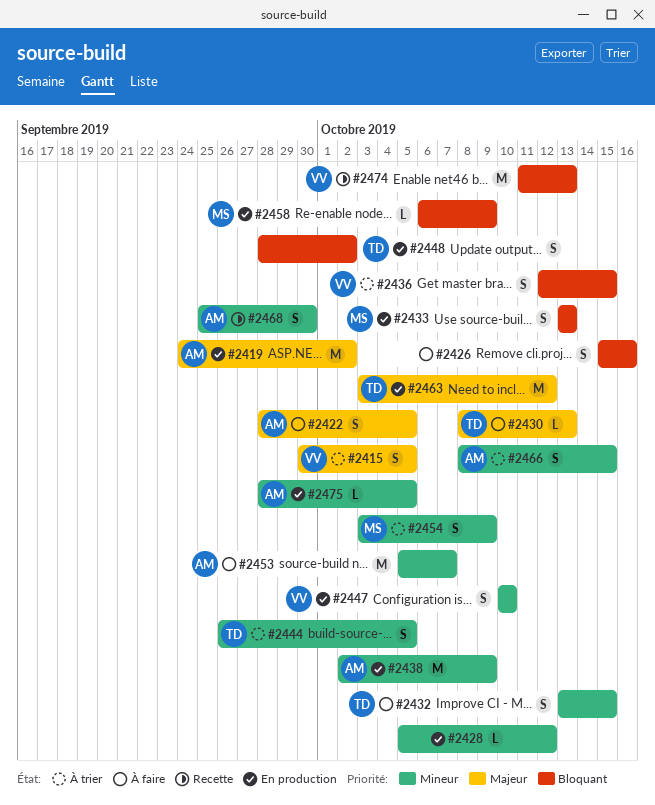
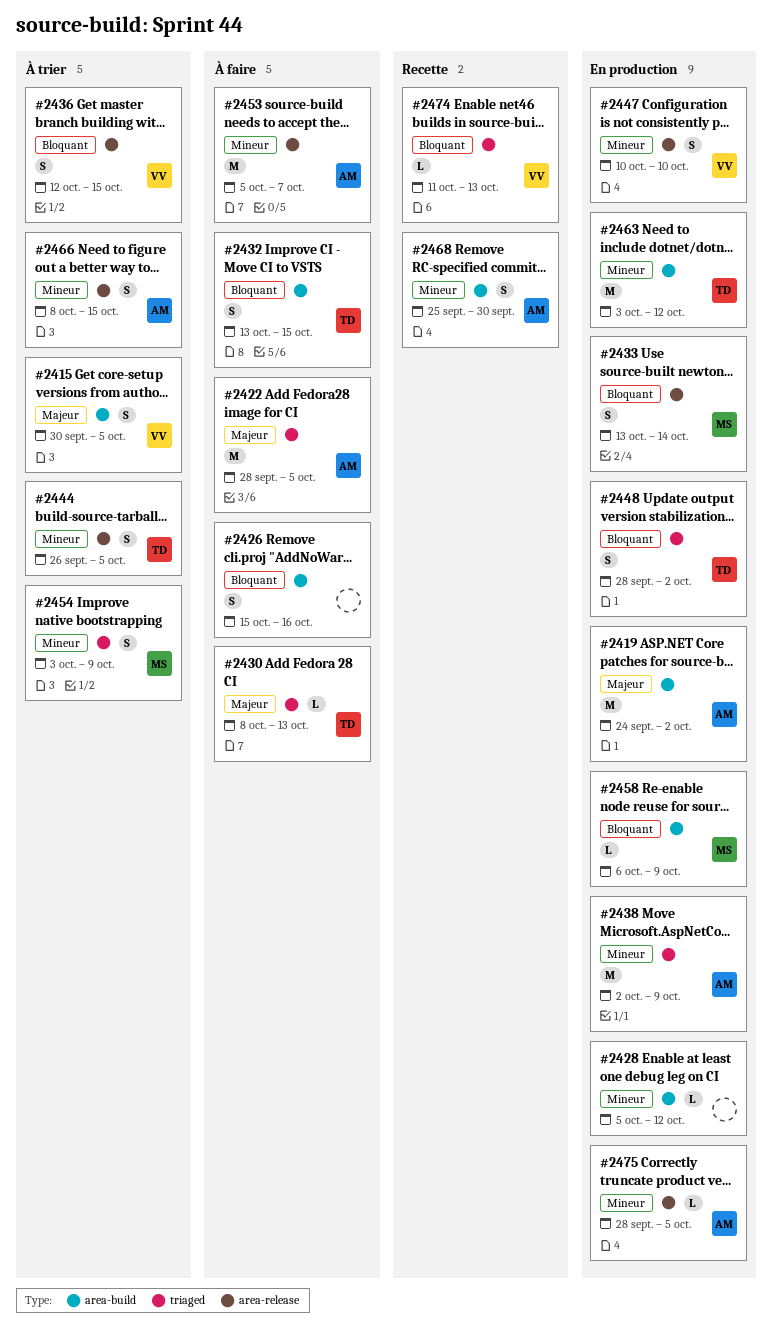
#2422, estimate: S -> M
#2432, priority: Mineur -> Bloquant
#2433, due: Oct 13 -> Oct 14
#2463, priority: Majeur -> Mineur
#2474, estimate: M -> L

